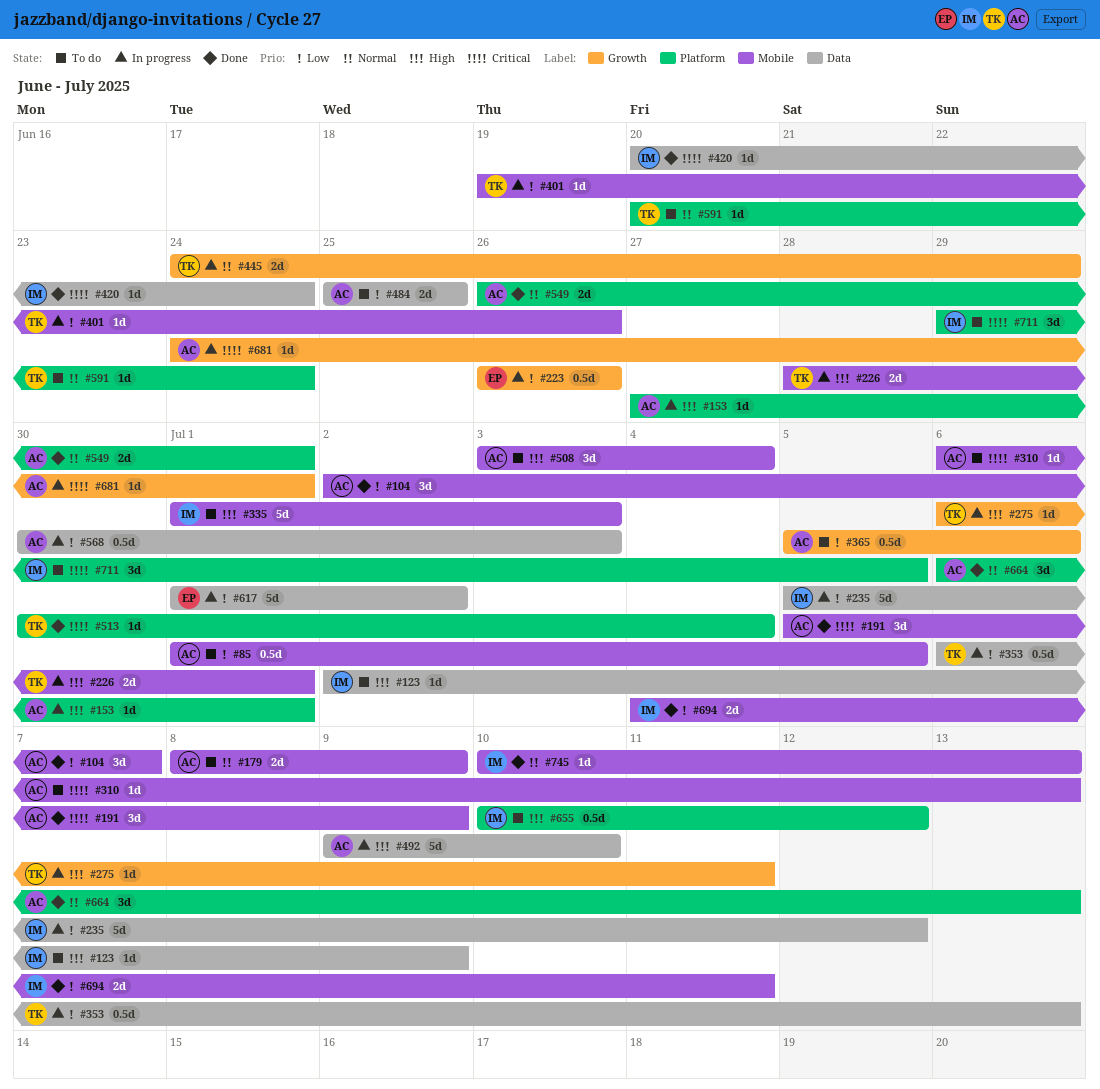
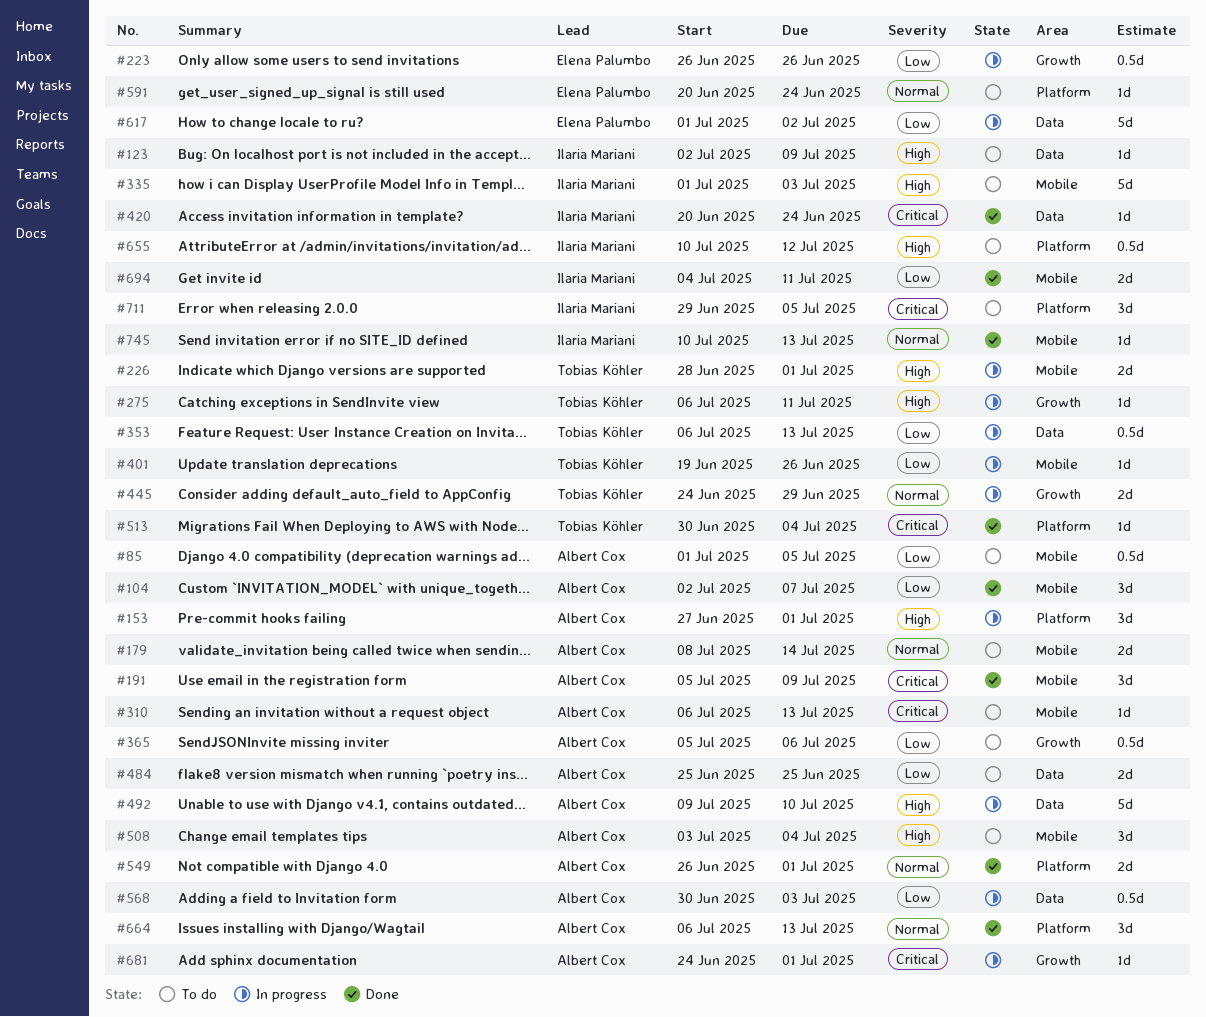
#153, estimate: 1d -> 3d
#179, due: Jul 9 -> Jul 14
#235: present -> none
#591, owner: Tobias Köhler -> Elena Palumbo

